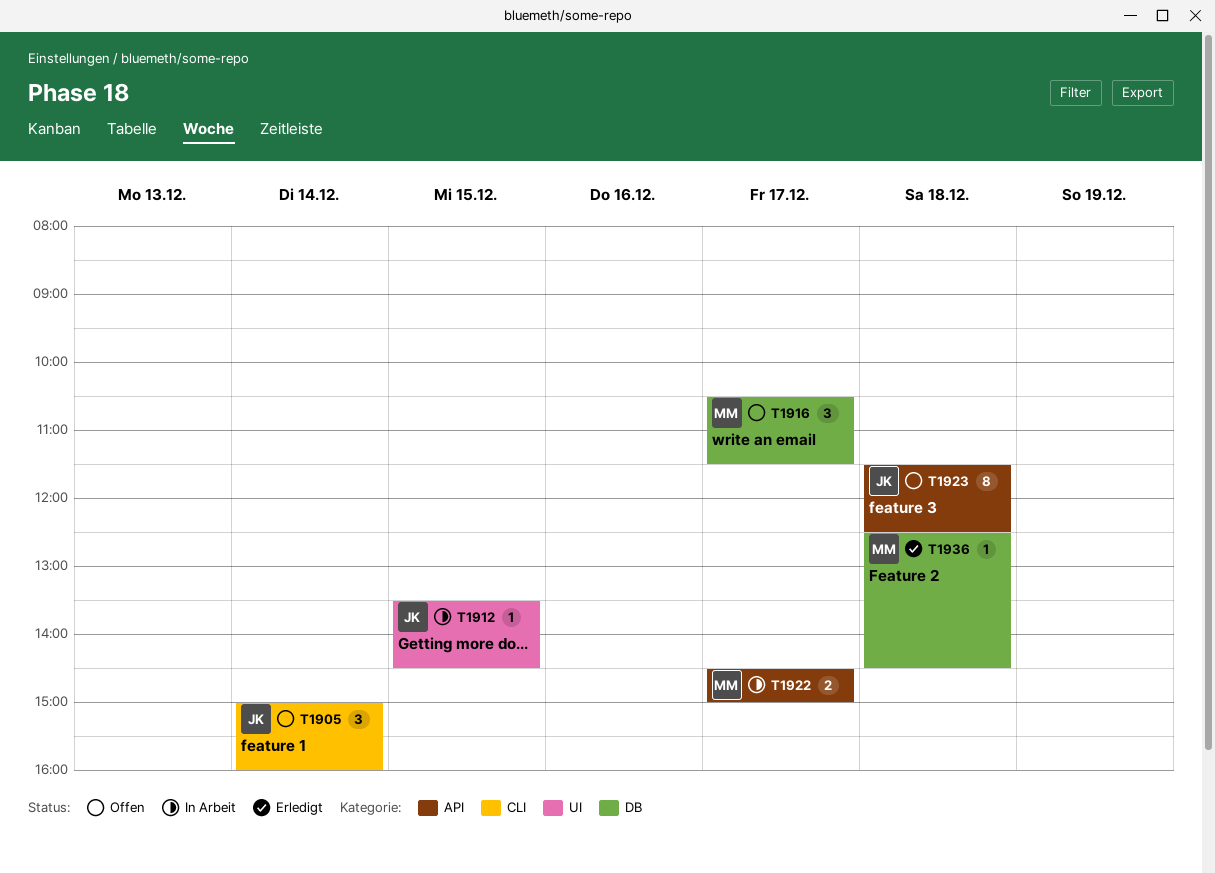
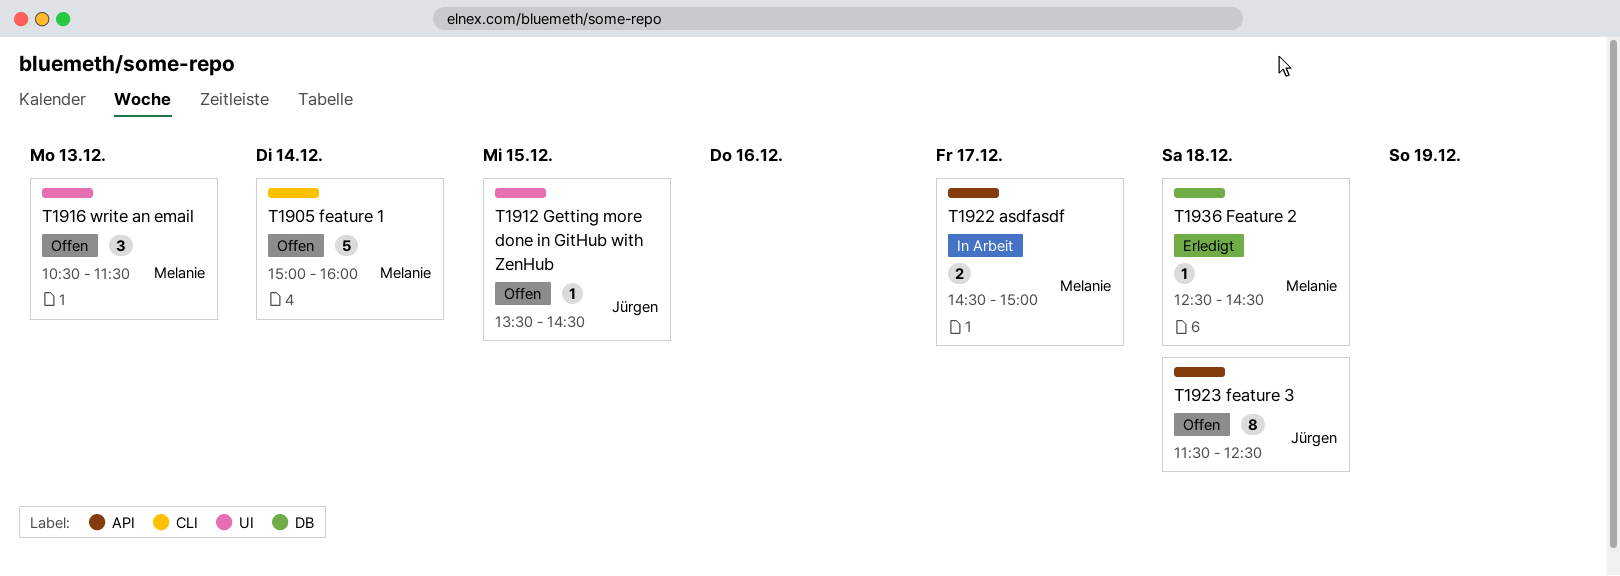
T1905, owner: Jürgen -> Melanie
T1905, estimate: 3 -> 5
T1912, status: In Arbeit -> Offen
T1916, label: DB -> UI
T1916, day: Dec 17 -> Dec 13

